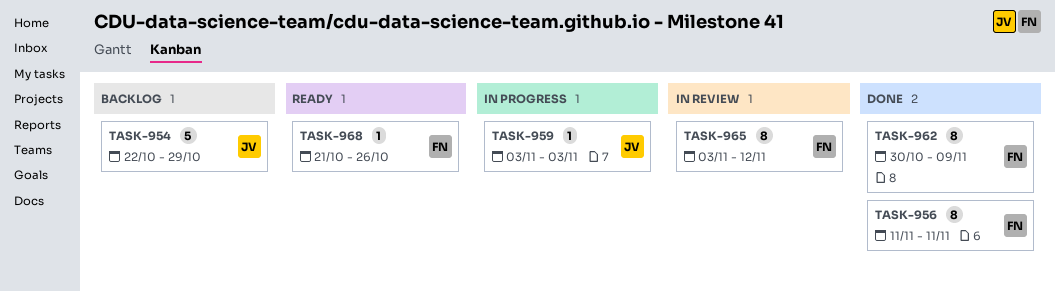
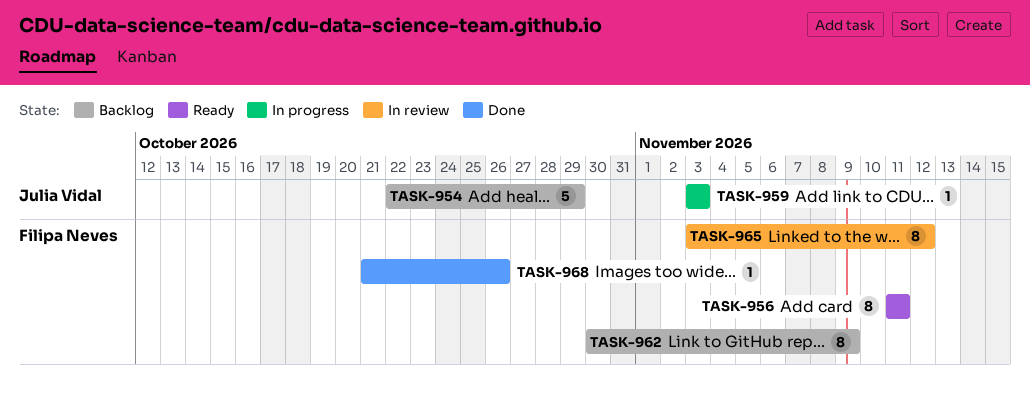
TASK-956, status: Done -> Ready
TASK-962, status: Done -> Backlog
TASK-968, status: Ready -> Done

